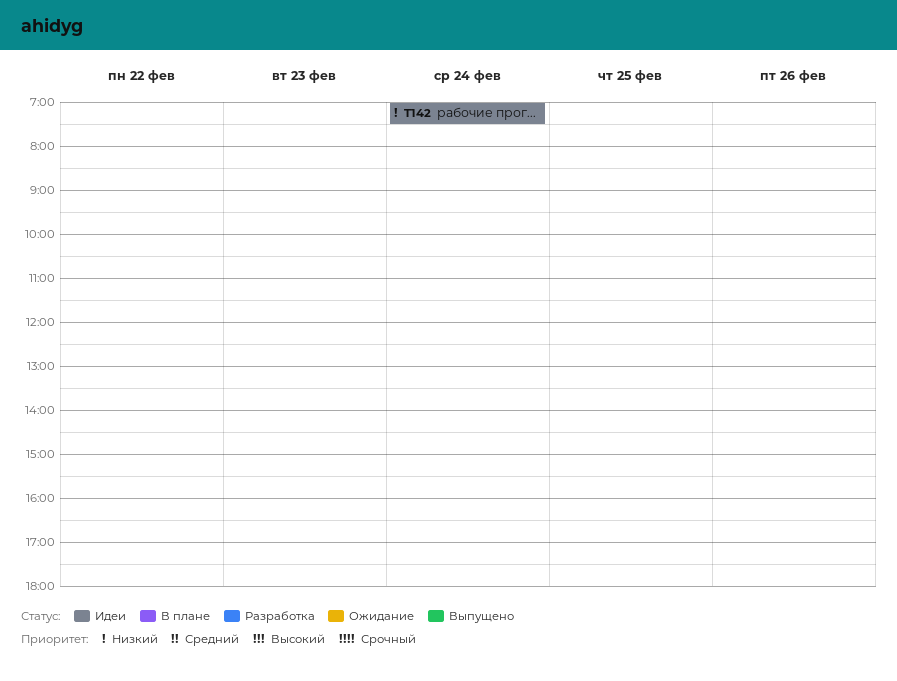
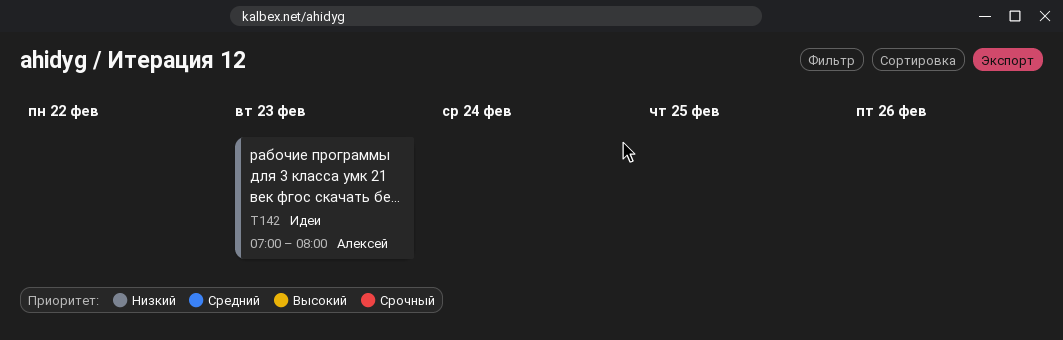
T142, day: Feb 24 -> Feb 23
T142, ends: 07:30 -> 08:00

